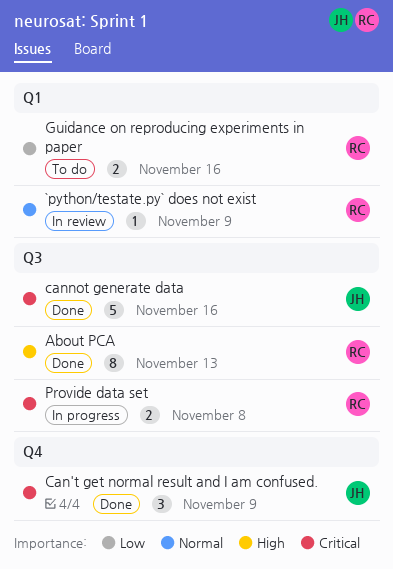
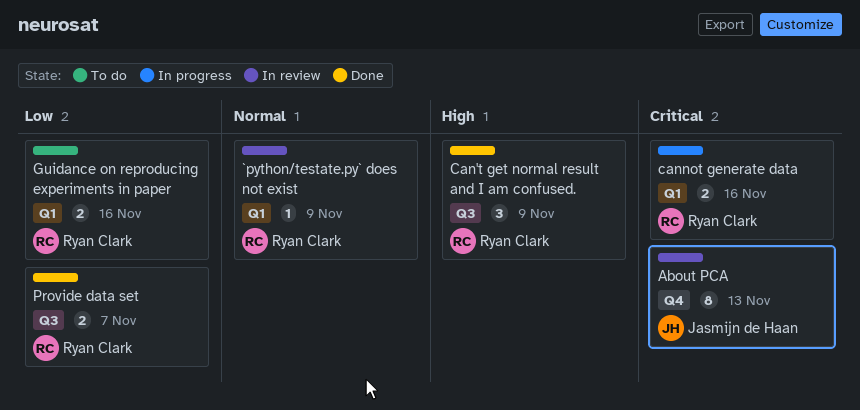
About PCA, status: Done -> In review
About PCA, owner: Ryan Clark -> Jasmijn de Haan
About PCA, priority: High -> Critical
About PCA, label: Q3 -> Q4
Can't get normal result and I am confused., owner: Jasmijn de Haan -> Ryan Clark
Can't get normal result and I am confused., priority: Critical -> High
Can't get normal result and I am confused., label: Q4 -> Q3
cannot generate data, status: Done -> In progress
cannot generate data, owner: Jasmijn de Haan -> Ryan Clark
cannot generate data, label: Q3 -> Q1
cannot generate data, estimate: 5 -> 2
Provide data set, status: In progress -> Done
Provide data set, priority: Critical -> Low
Provide data set, due: Nov 8 -> Nov 7

